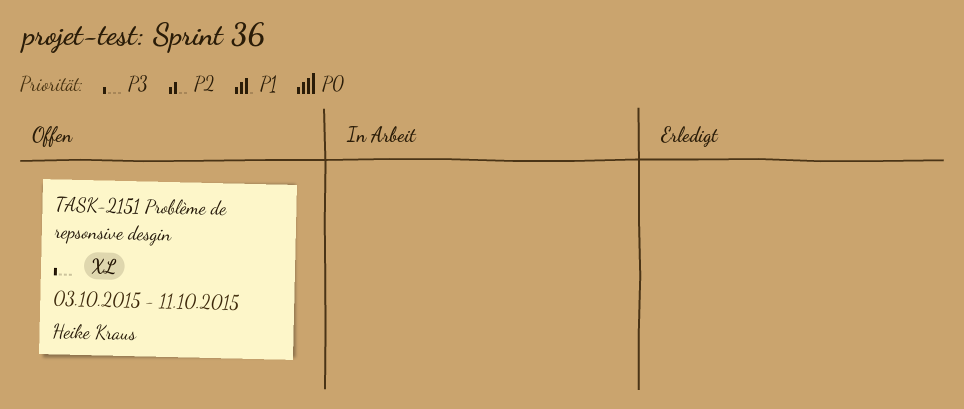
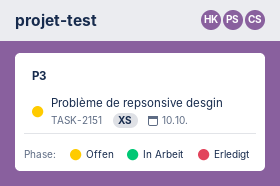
TASK-2151, estimate: XL -> XS
TASK-2151, due: Oct 11 -> Oct 10

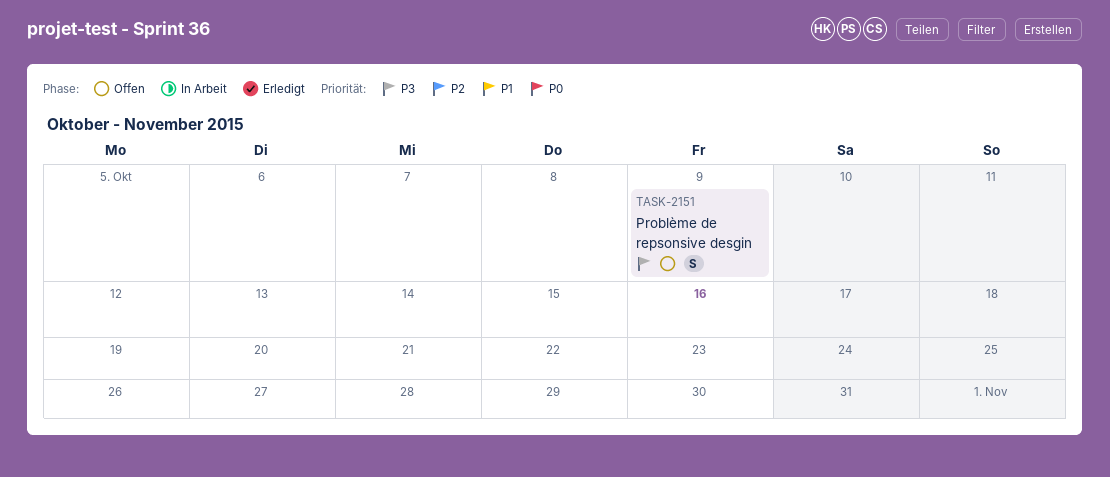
TASK-2151, estimate: XS -> S
TASK-2151, due: Oct 10 -> Oct 9

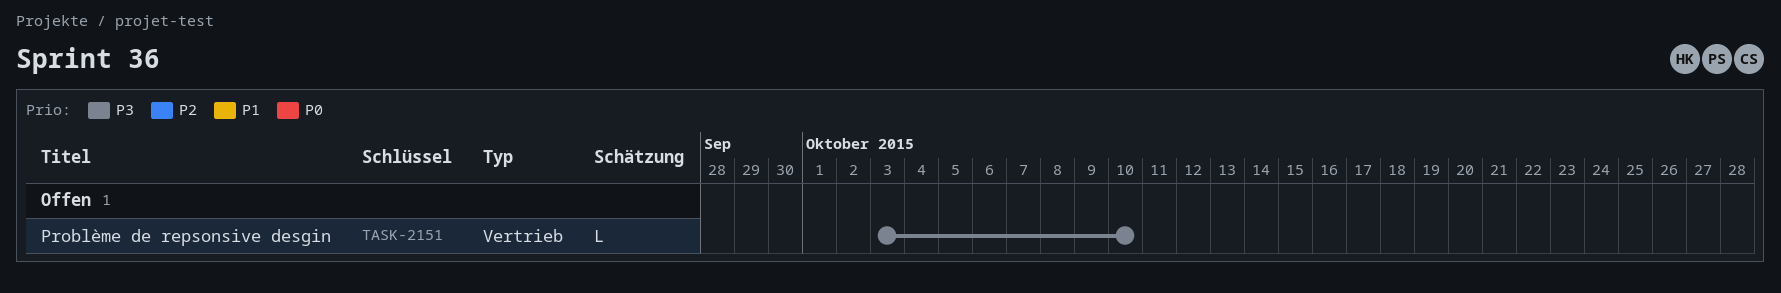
TASK-2151, estimate: S -> L
TASK-2151, due: Oct 9 -> Oct 10

